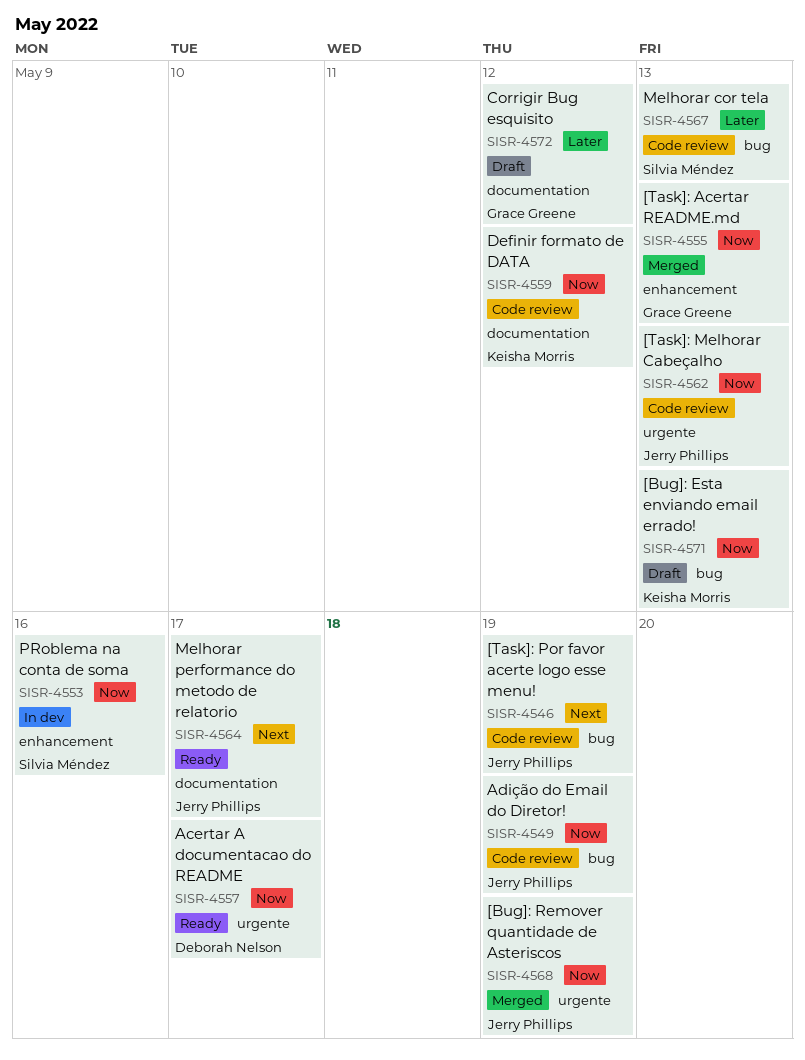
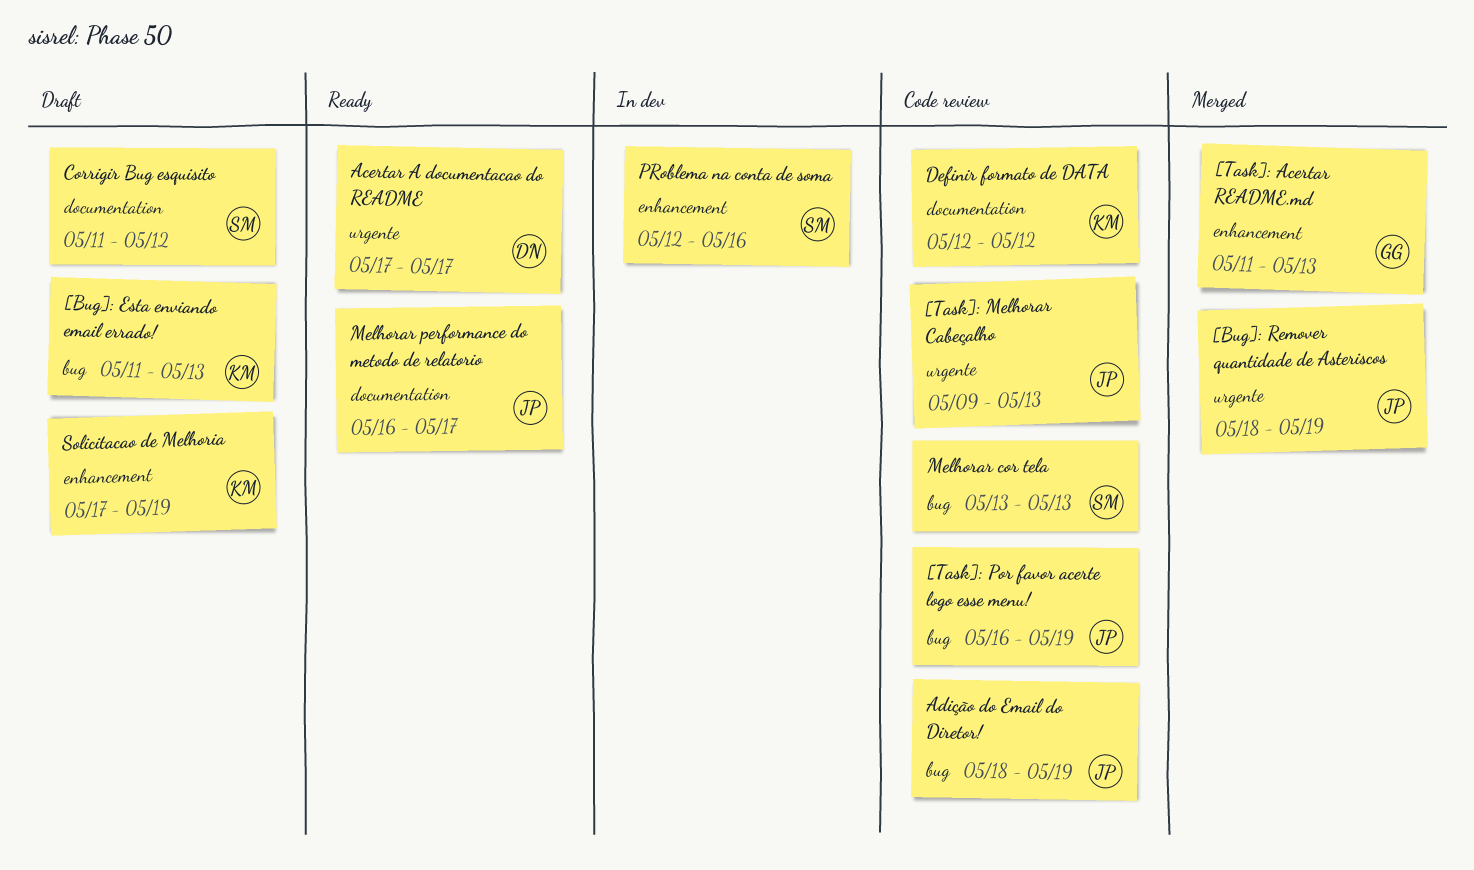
Corrigir Bug esquisito, owner: Grace Greene -> Silvia Méndez
Solicitacao de Melhoria: none -> present

